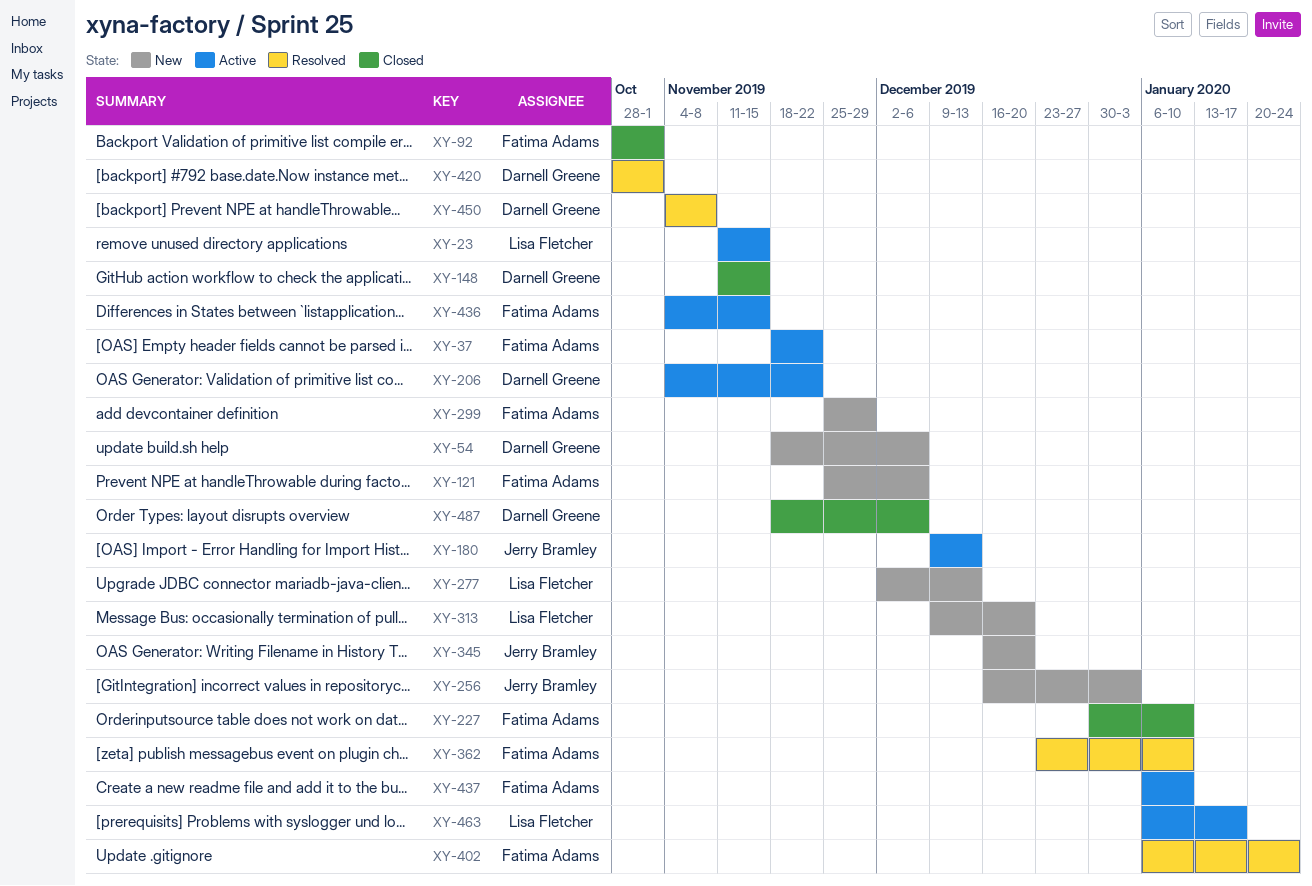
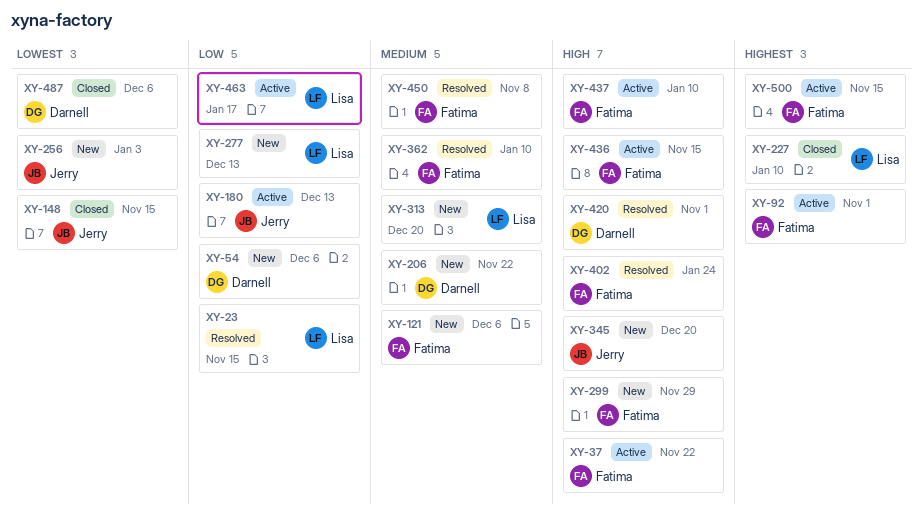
XY-23, status: Active -> Resolved
XY-92, status: Closed -> Active
XY-148, owner: Darnell Greene -> Jerry Bramley
XY-206, status: Active -> New
XY-227, owner: Fatima Adams -> Lisa Fletcher
XY-450, owner: Darnell Greene -> Fatima Adams
XY-500: none -> present

